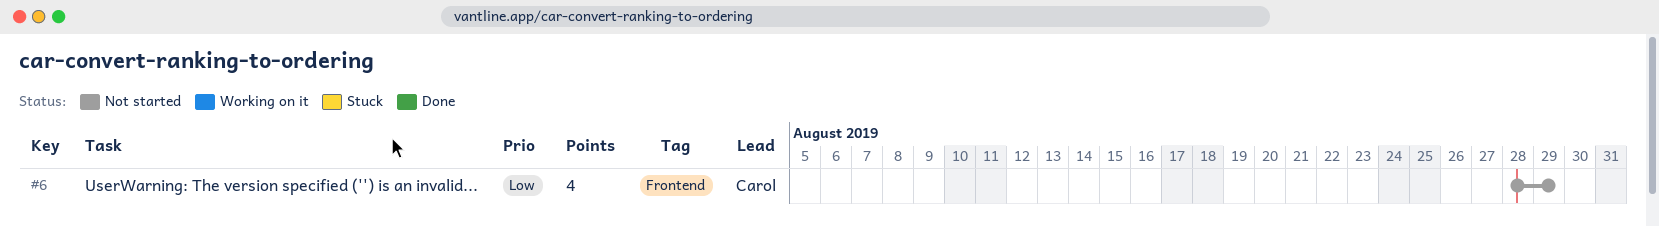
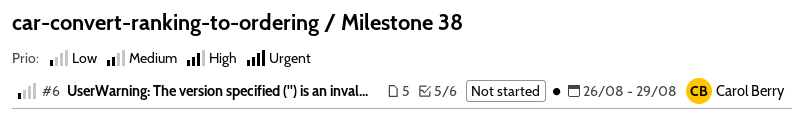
#6, estimate: 4 -> 1
#6, start: Aug 28 -> Aug 26

